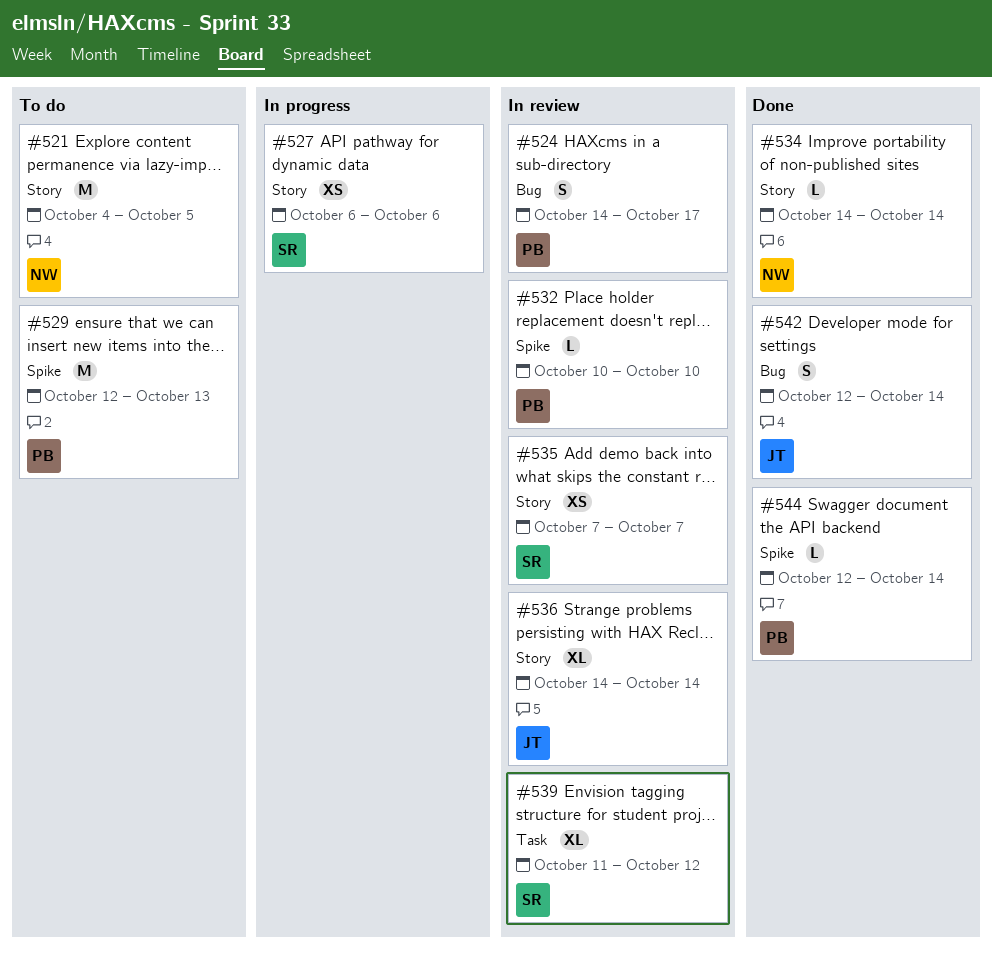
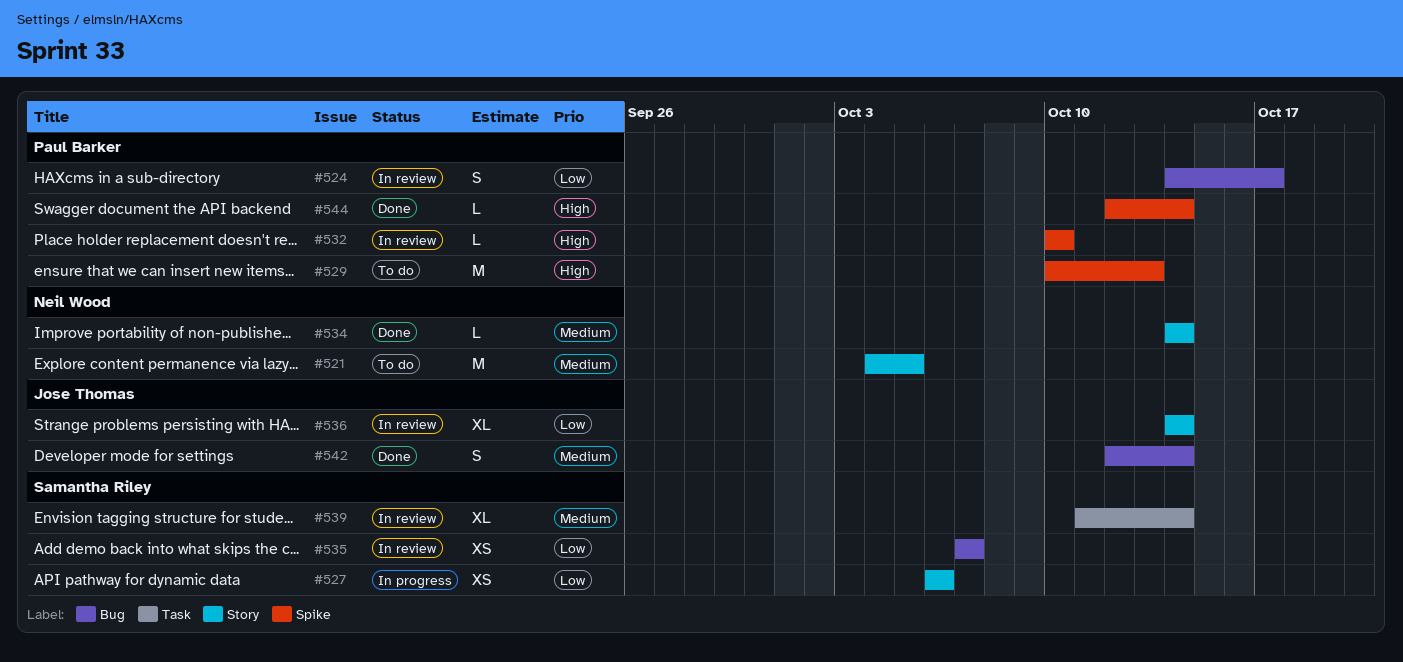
#529, start: Oct 12 -> Oct 10
#535, label: Story -> Bug
#539, due: Oct 12 -> Oct 14

